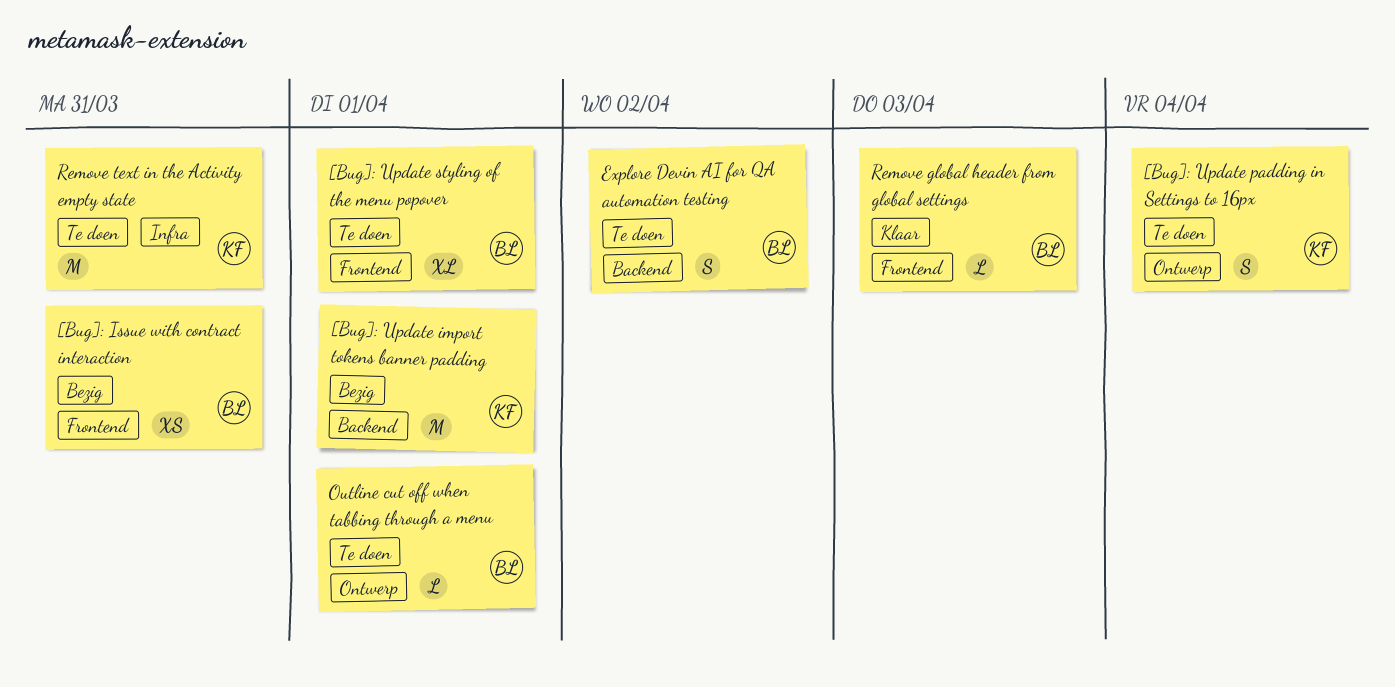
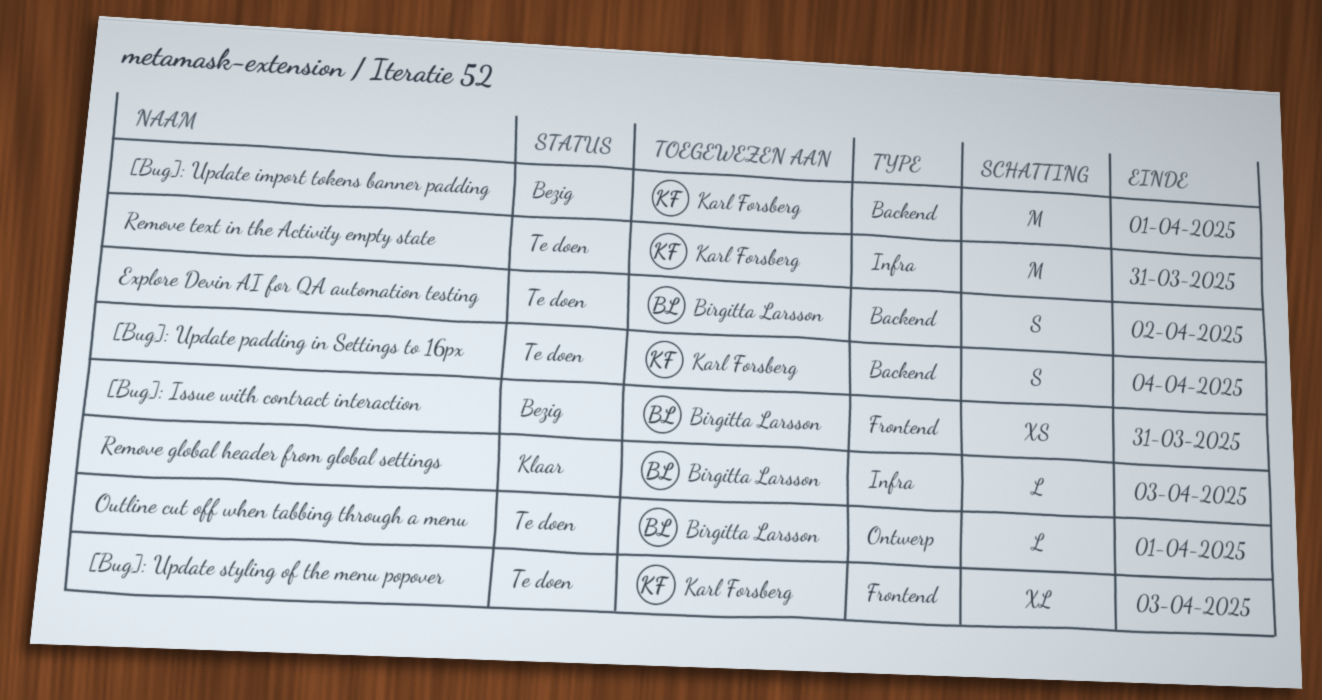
[Bug]: Update padding in Settings to 16px, label: Ontwerp -> Backend
[Bug]: Update styling of the menu popover, owner: Birgitta Larsson -> Karl Forsberg
[Bug]: Update styling of the menu popover, due: Apr 1 -> Apr 3
Remove global header from global settings, label: Frontend -> Infra

